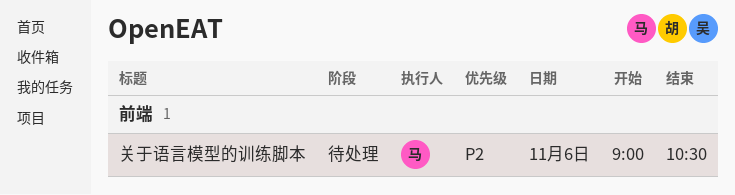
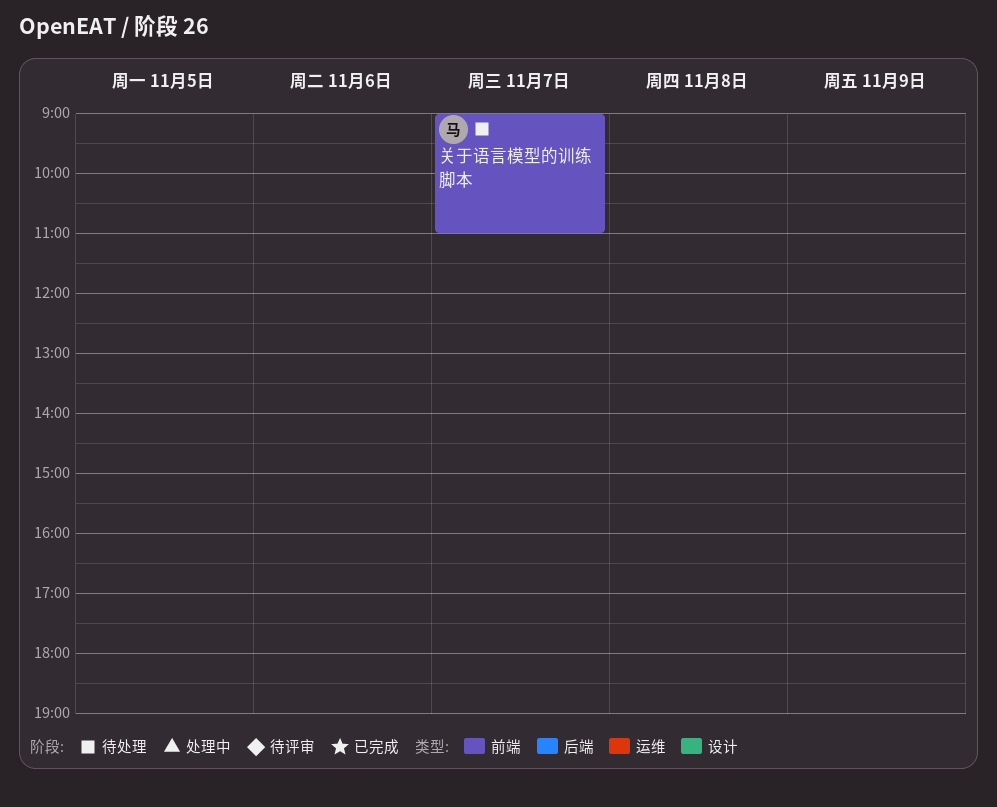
关于语言模型的训练脚本, day: Nov 6 -> Nov 7
关于语言模型的训练脚本, ends: 10:30 -> 11:00

